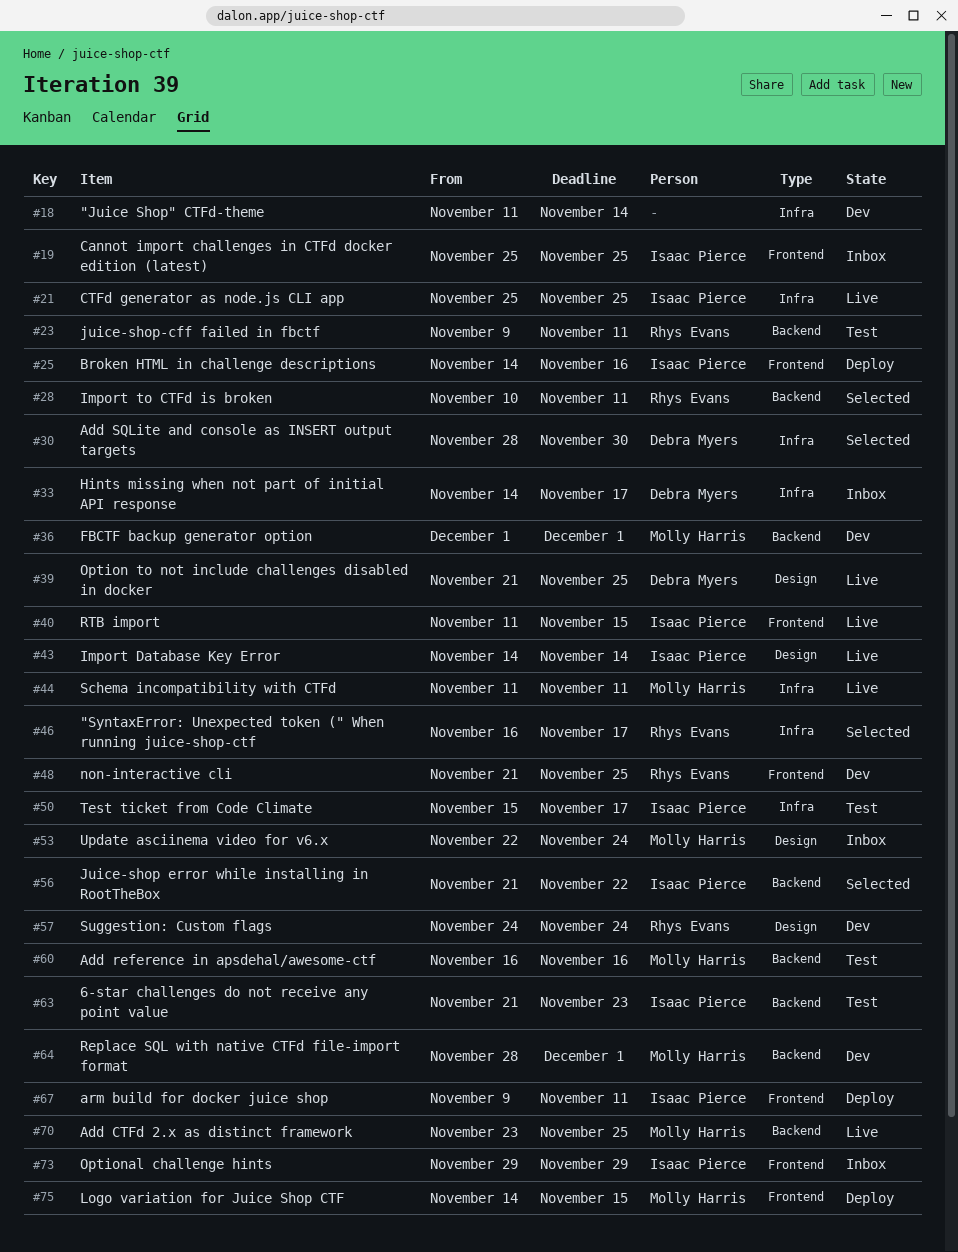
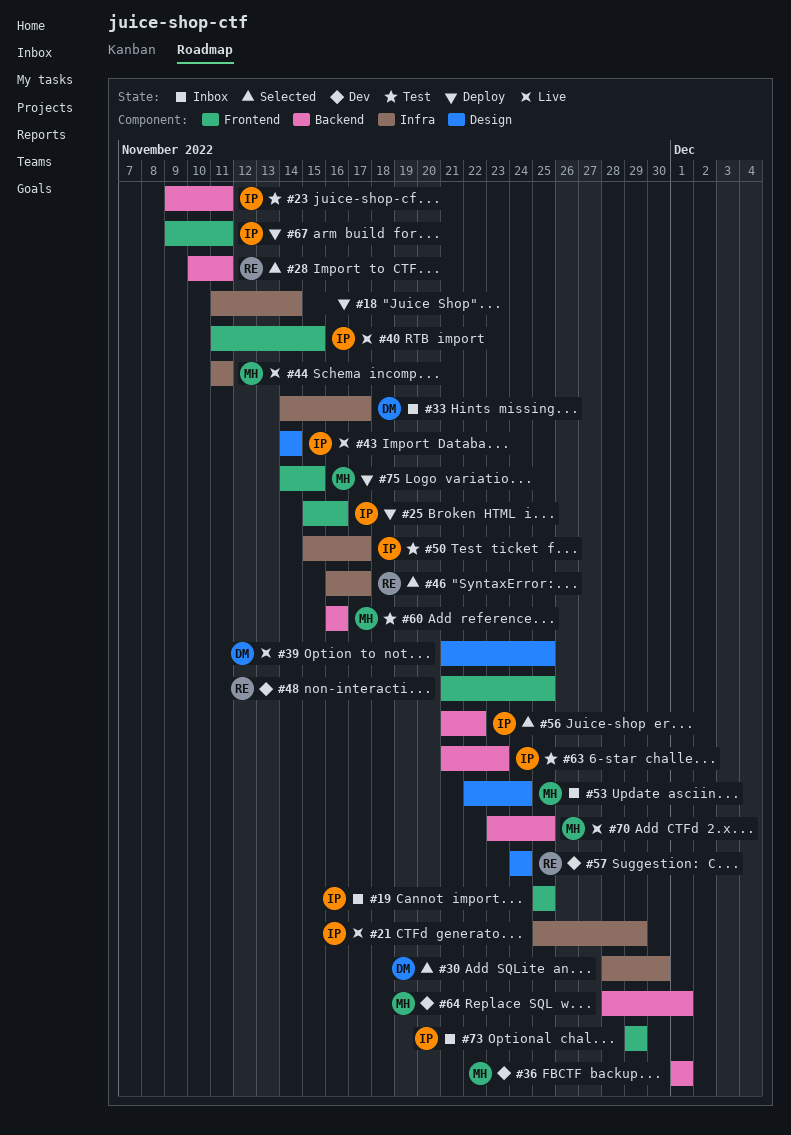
#18, status: Dev -> Deploy
#21, due: Nov 25 -> Nov 29
#23, owner: Rhys Evans -> Isaac Pierce
#25, start: Nov 14 -> Nov 15

